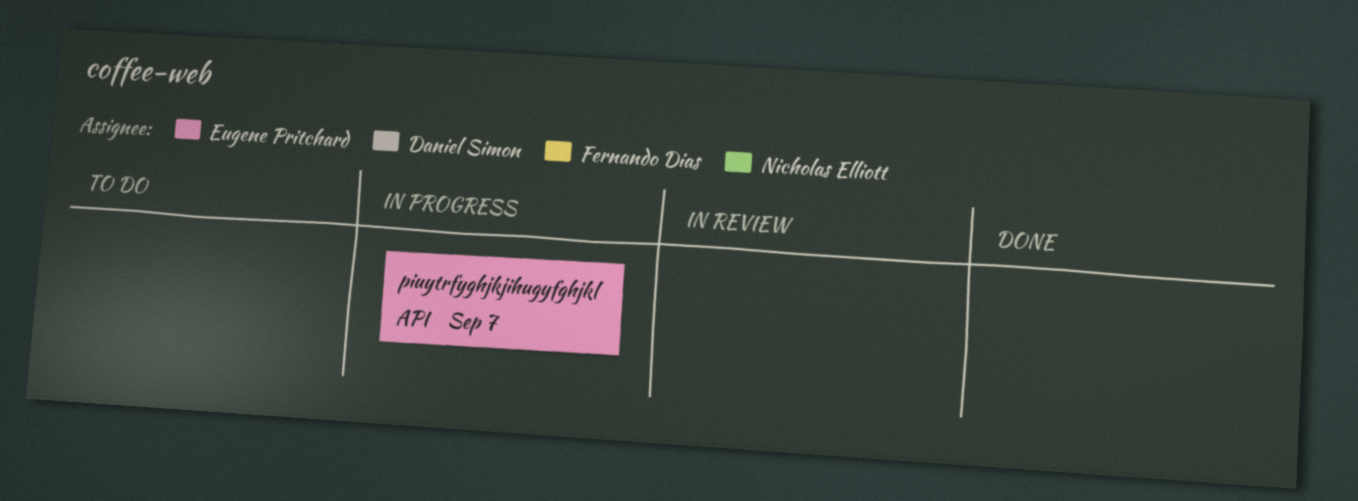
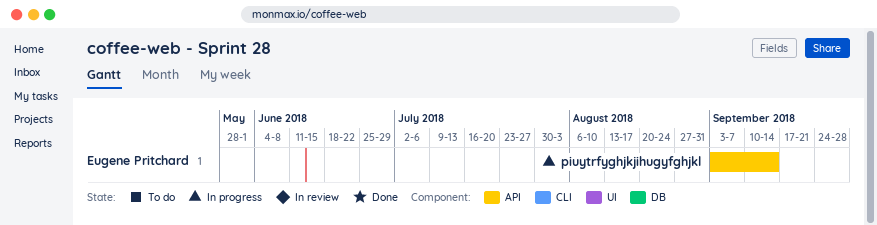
piuytrfyghjkjihugyfghjkl, due: Sep 7 -> Sep 14

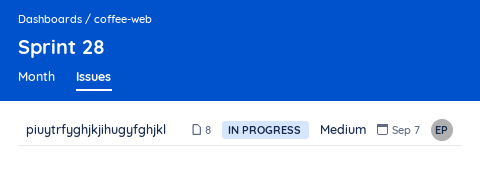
piuytrfyghjkjihugyfghjkl, due: Sep 14 -> Sep 7

